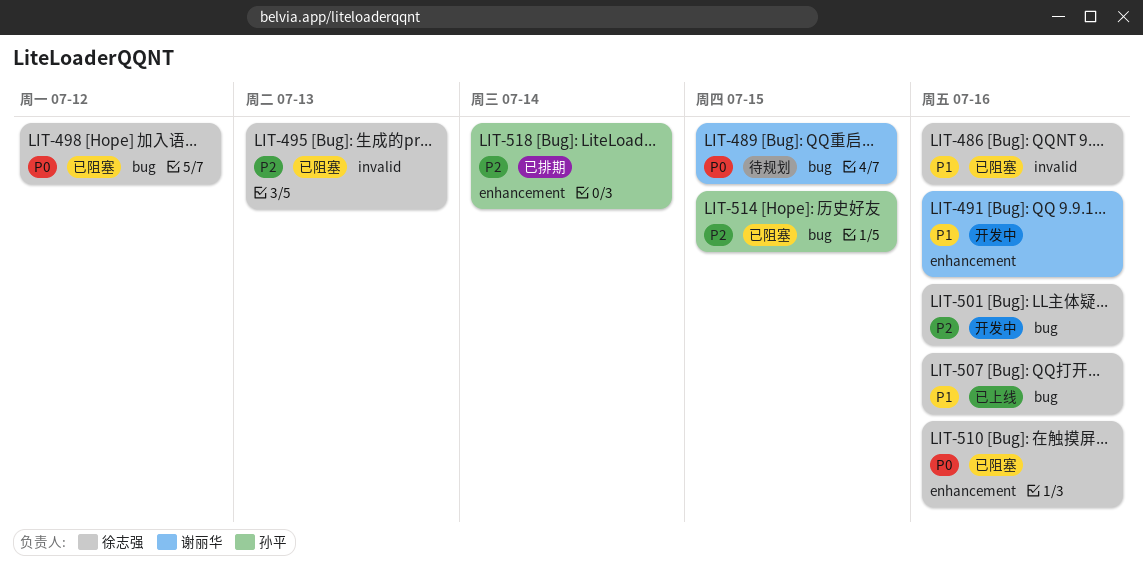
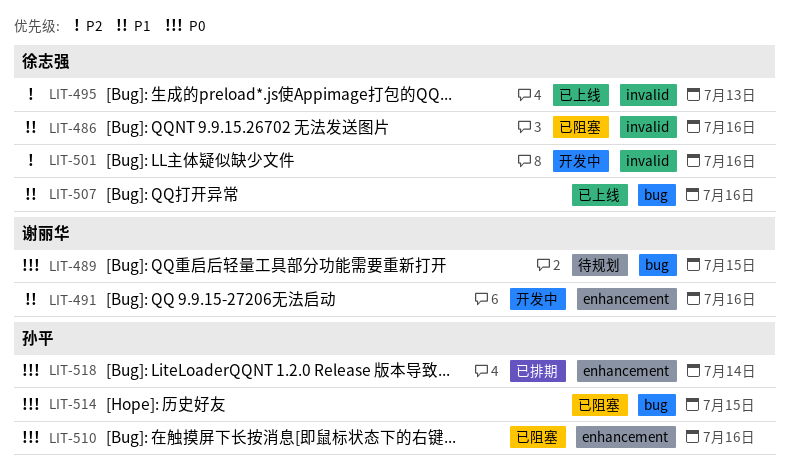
LIT-495, status: 已阻塞 -> 已上线
LIT-498: present -> none
LIT-501, label: bug -> invalid
LIT-510, owner: 徐志强 -> 孙平
LIT-514, priority: P2 -> P0
LIT-518, priority: P2 -> P0

